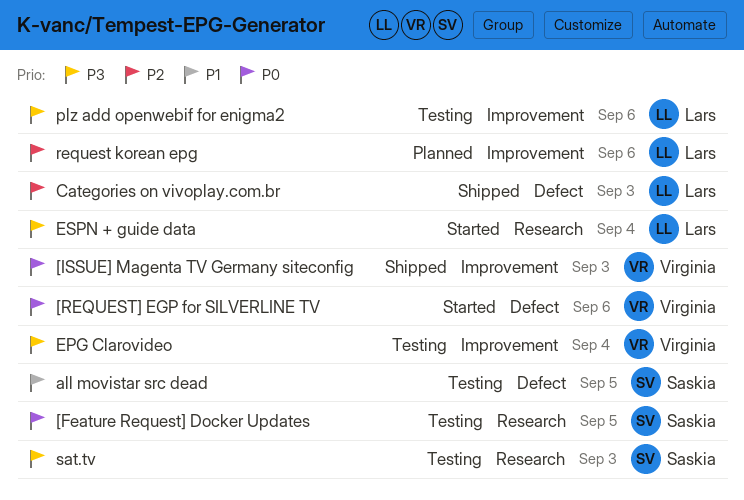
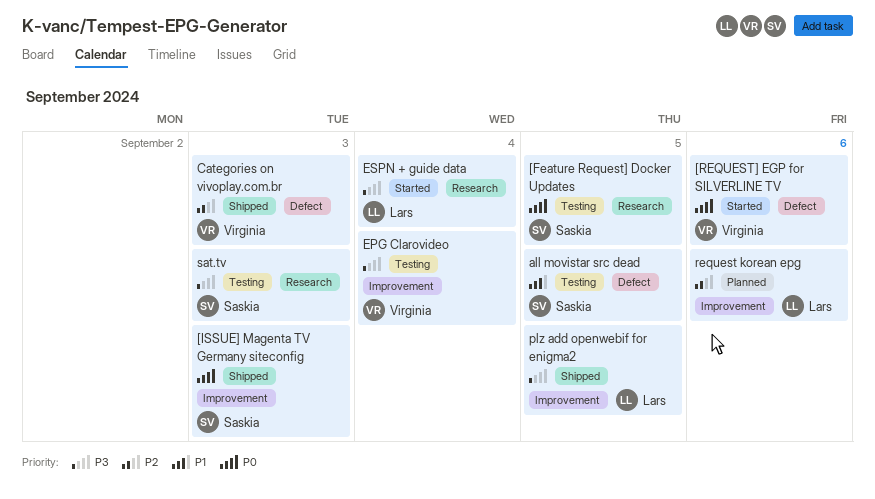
[ISSUE] Magenta TV Germany siteconfig, owner: Virginia -> Saskia
Categories on vivoplay.com.br, owner: Lars -> Virginia
plz add openwebif for enigma2, status: Testing -> Shipped
plz add openwebif for enigma2, due: Sep 6 -> Sep 5

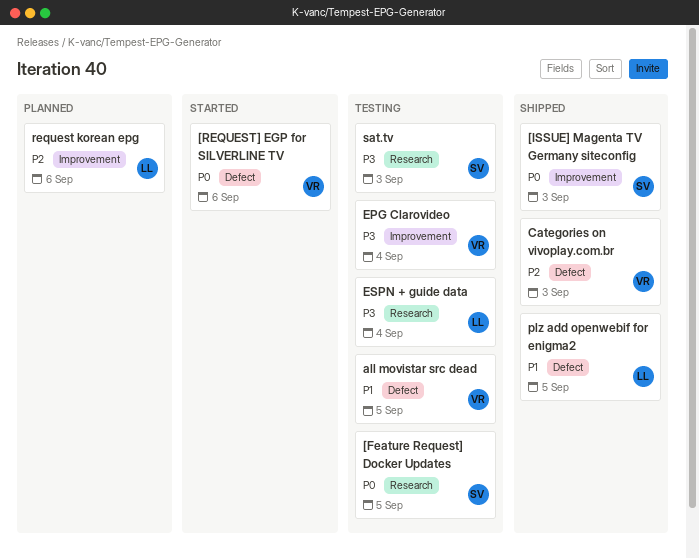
all movistar src dead, owner: Saskia -> Virginia
ESPN + guide data, status: Started -> Testing
plz add openwebif for enigma2, priority: P3 -> P1
plz add openwebif for enigma2, label: Improvement -> Defect

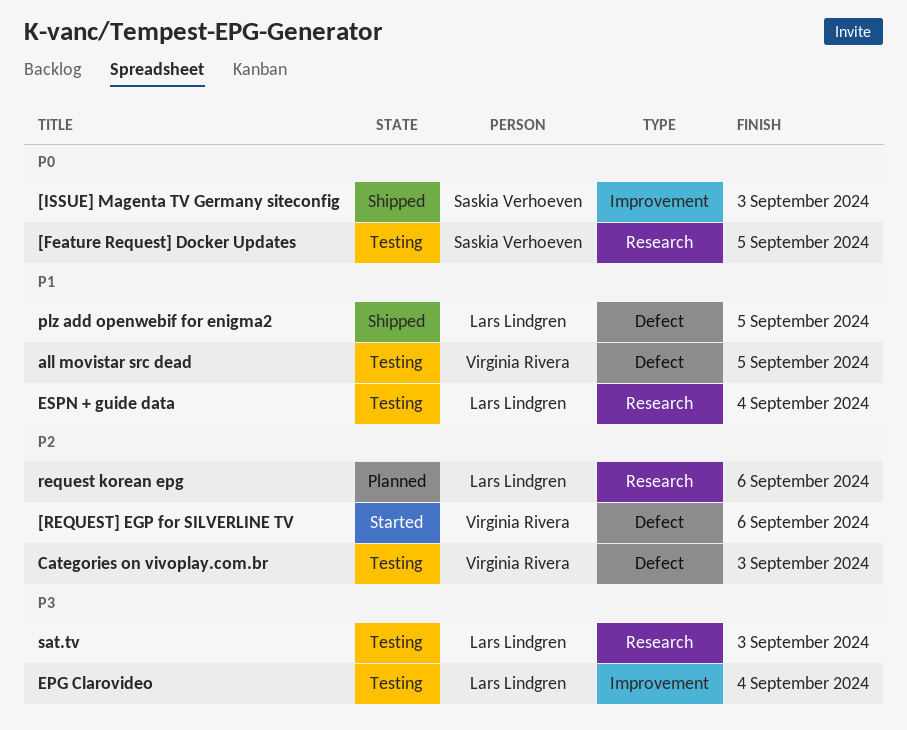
[REQUEST] EGP for SILVERLINE TV, priority: P0 -> P2
Categories on vivoplay.com.br, status: Shipped -> Testing
EPG Clarovideo, owner: Virginia Rivera -> Lars Lindgren
ESPN + guide data, priority: P3 -> P1
request korean epg, label: Improvement -> Research
sat.tv, owner: Saskia Verhoeven -> Lars Lindgren

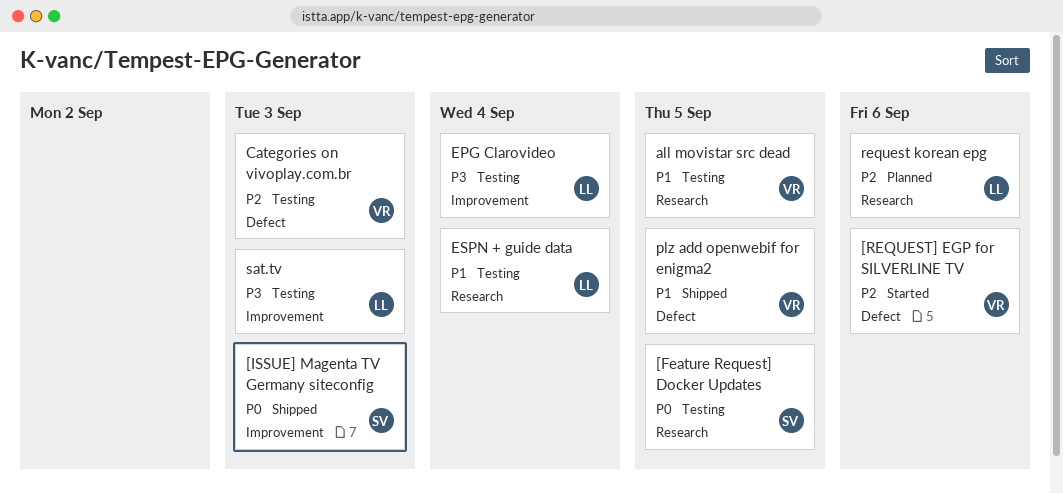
all movistar src dead, label: Defect -> Research
plz add openwebif for enigma2, owner: Lars Lindgren -> Virginia Rivera
sat.tv, label: Research -> Improvement

